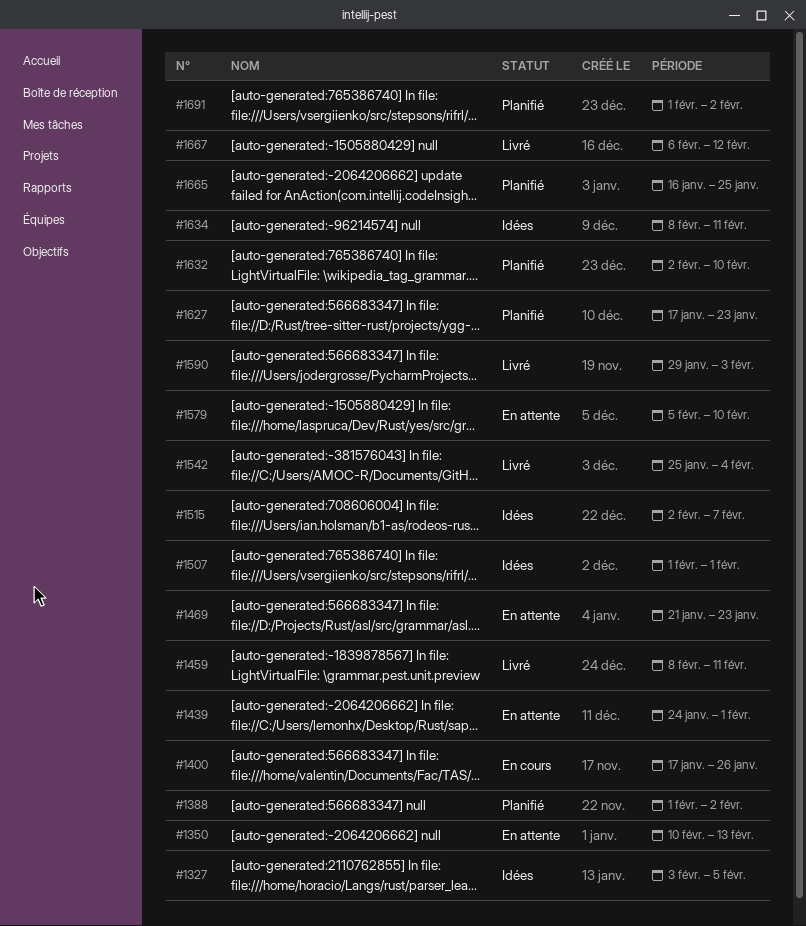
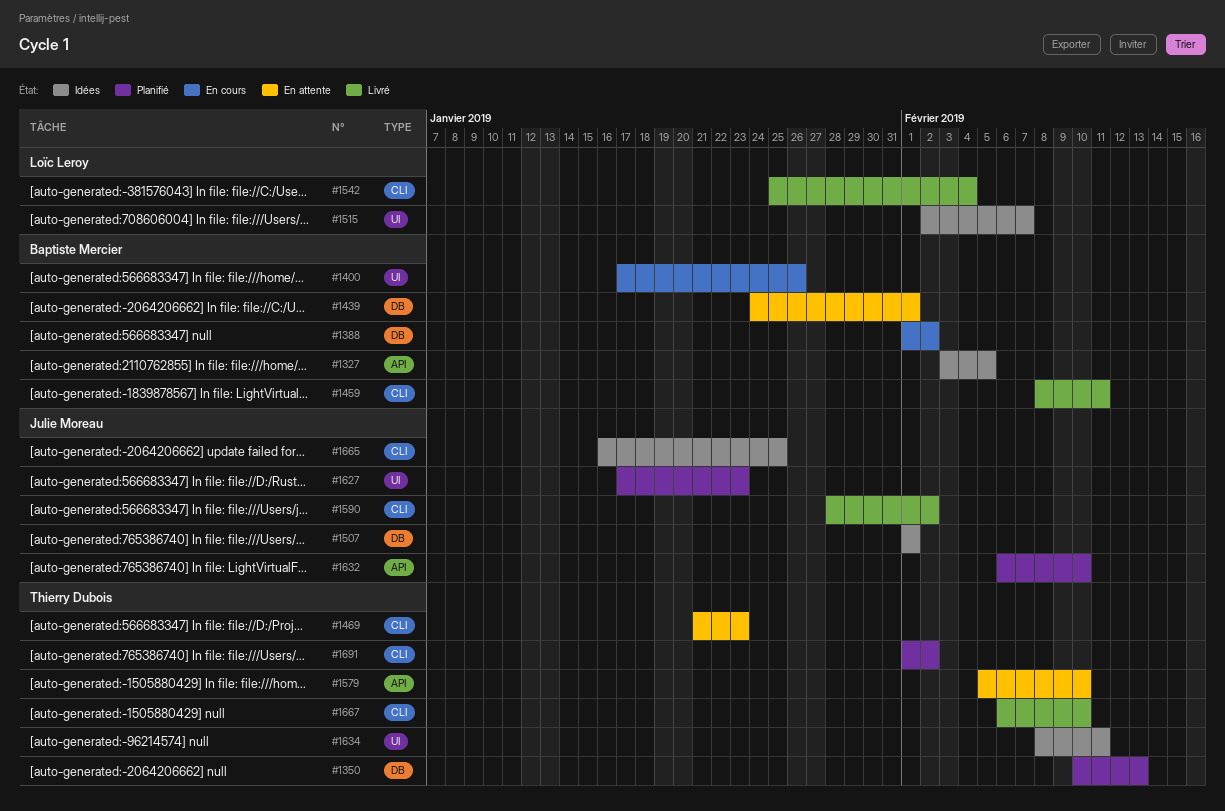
#1350, status: En attente -> Planifié
#1388, status: Planifié -> En cours
#1590, start: Jan 29 -> Jan 28
#1590, due: Feb 3 -> Feb 2
#1632, start: Feb 2 -> Feb 6
#1665, status: Planifié -> Idées
#1667, due: Feb 12 -> Feb 10

